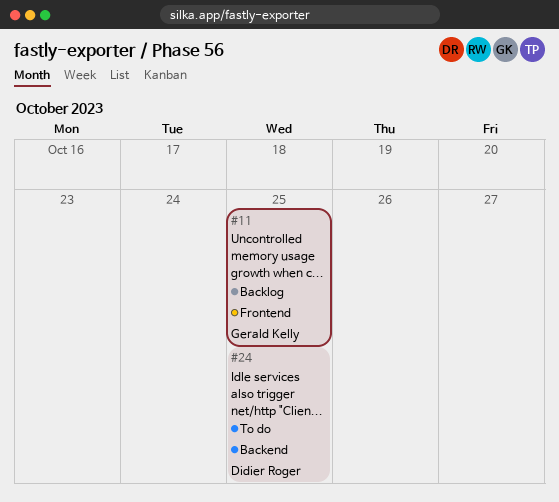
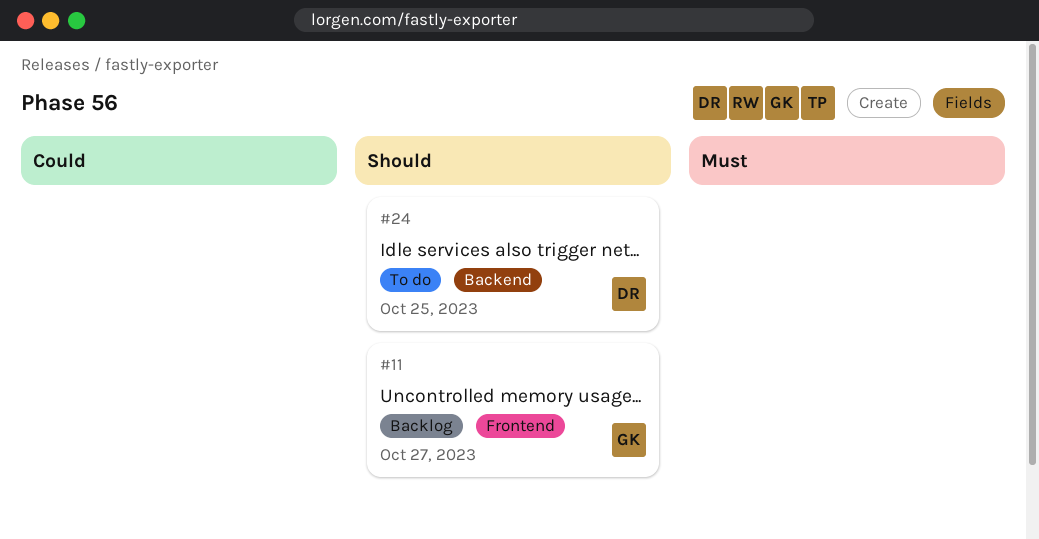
#11, due: Oct 25 -> Oct 27

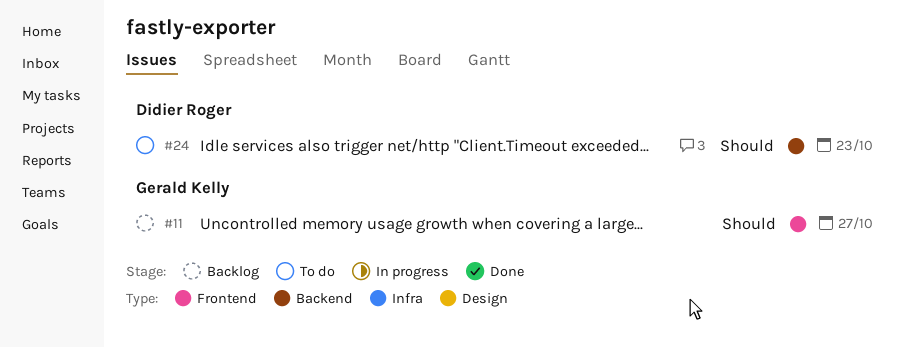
#24, due: Oct 25 -> Oct 23

